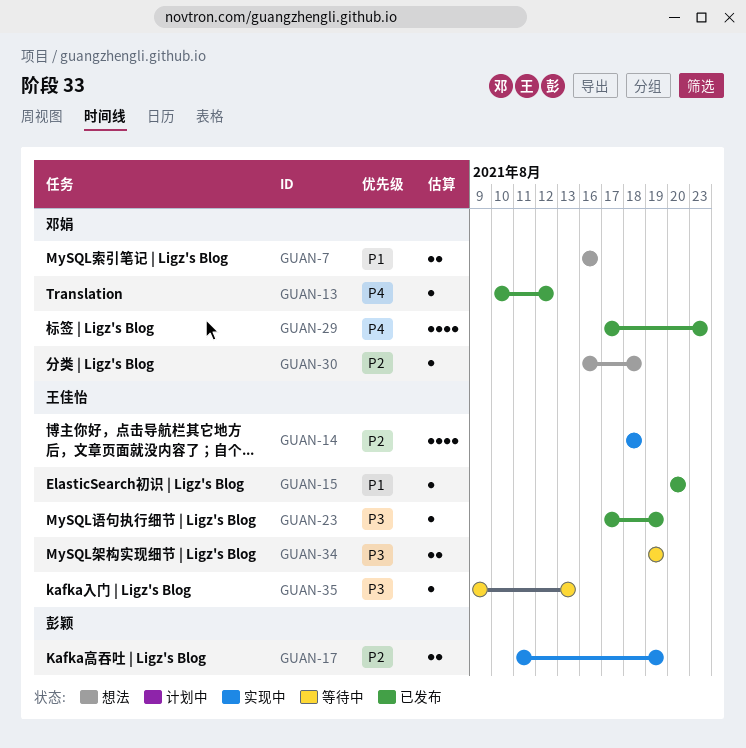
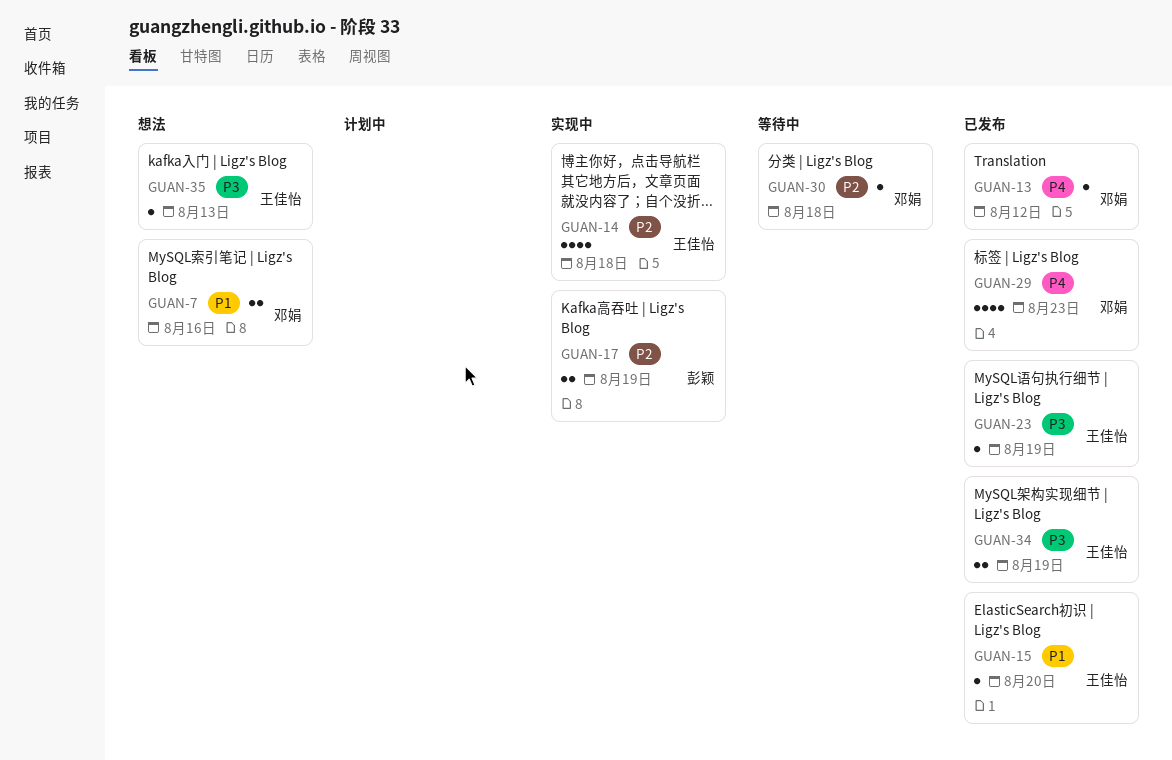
GUAN-30, status: 想法 -> 等待中
GUAN-34, status: 等待中 -> 已发布
GUAN-35, status: 等待中 -> 想法

